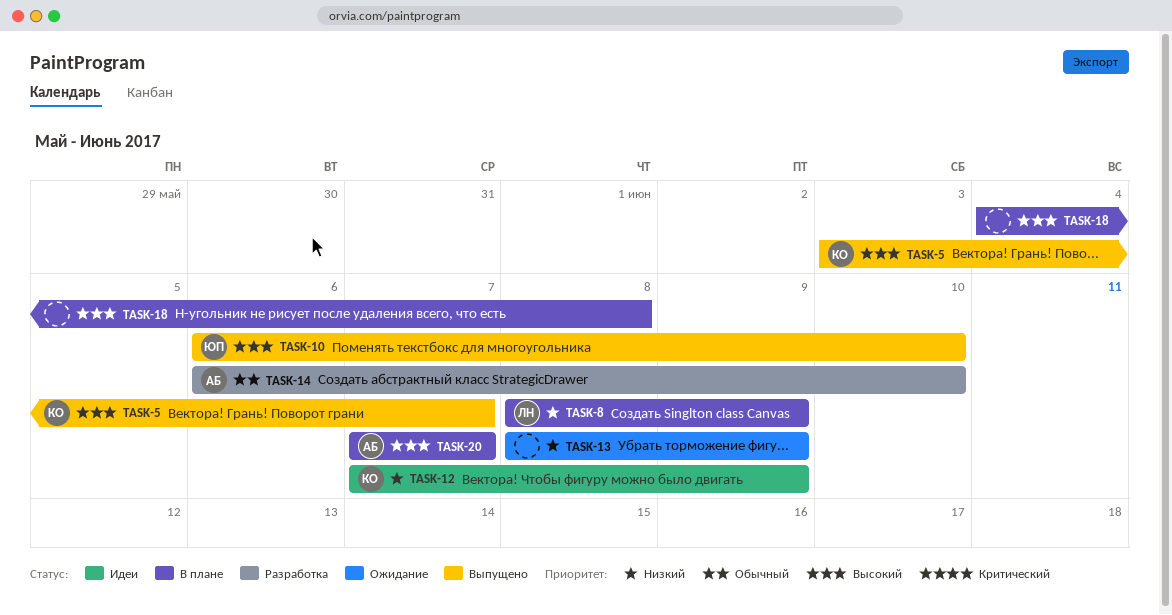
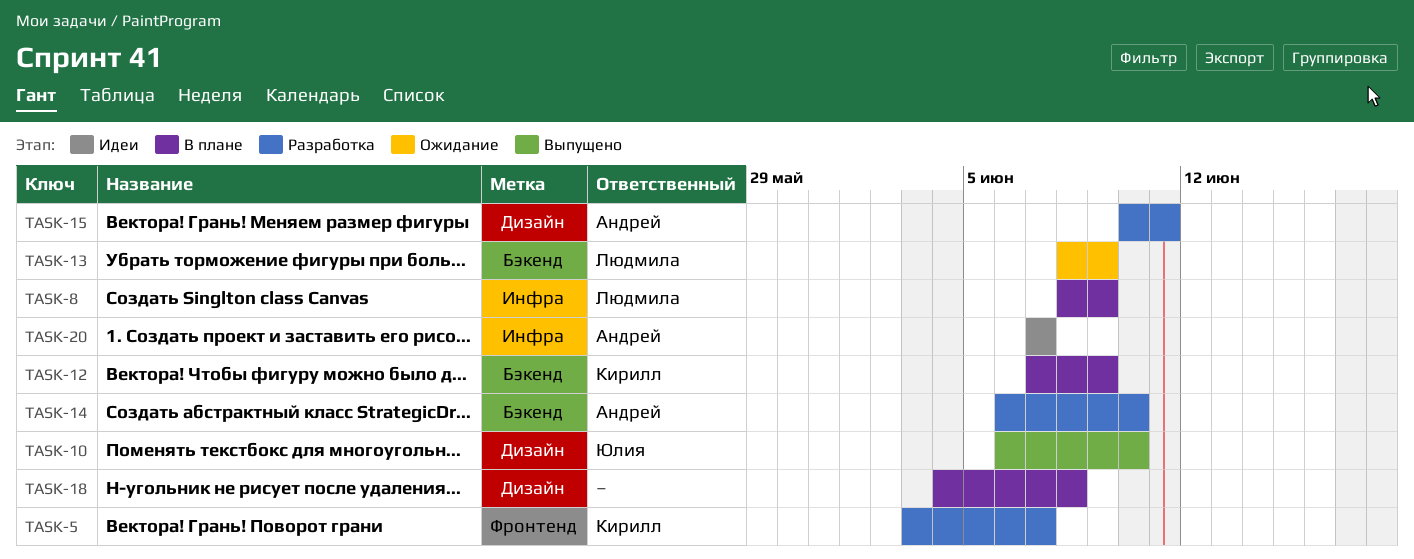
TASK-5, status: Выпущено -> Разработка
TASK-12, status: Идеи -> В плане
TASK-13, owner: none -> Людмила
TASK-15: none -> present
TASK-20, status: В плане -> Идеи

